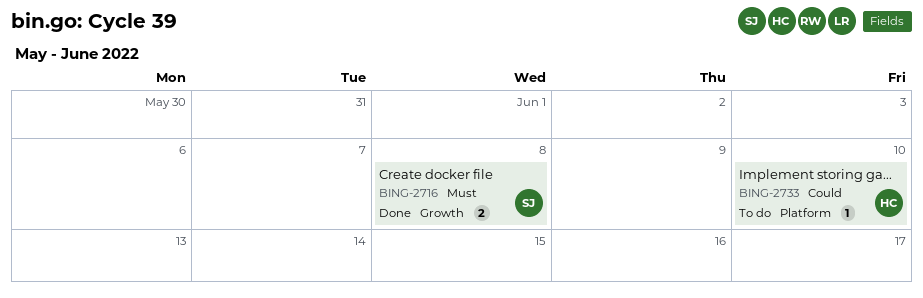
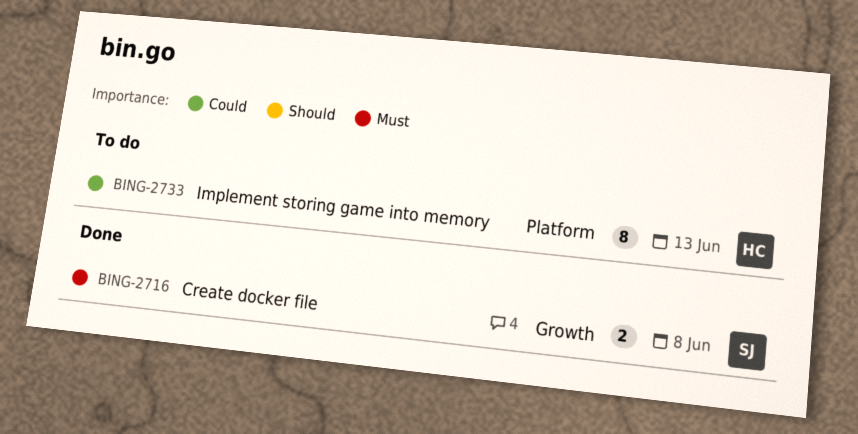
BING-2733, estimate: 1 -> 8
BING-2733, due: Jun 10 -> Jun 13

